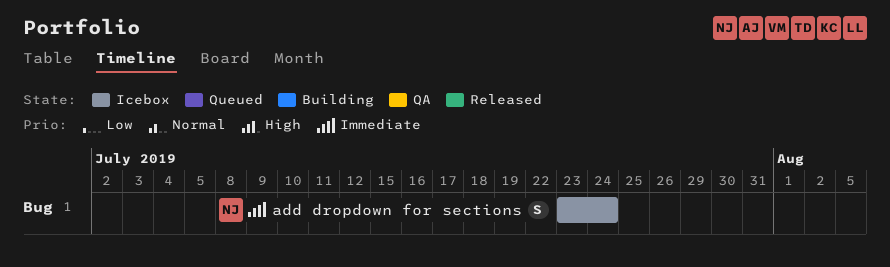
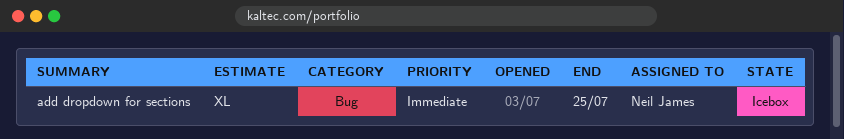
add dropdown for sections, estimate: S -> XL
add dropdown for sections, due: Jul 24 -> Jul 25

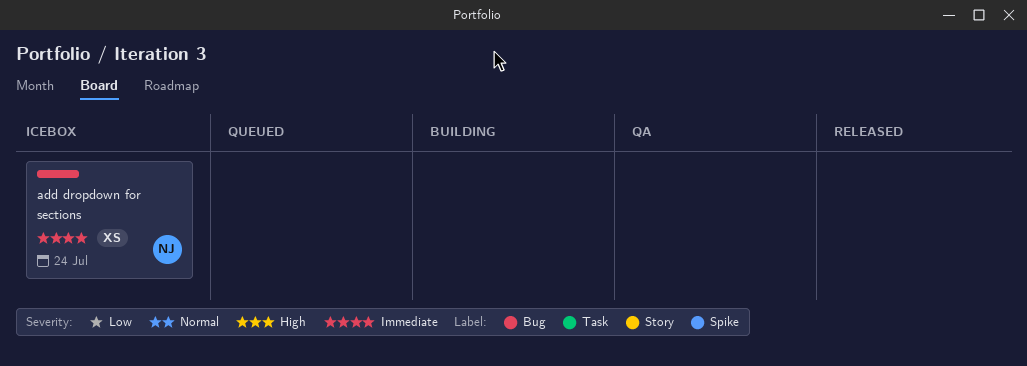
add dropdown for sections, estimate: XL -> XS
add dropdown for sections, due: Jul 25 -> Jul 24

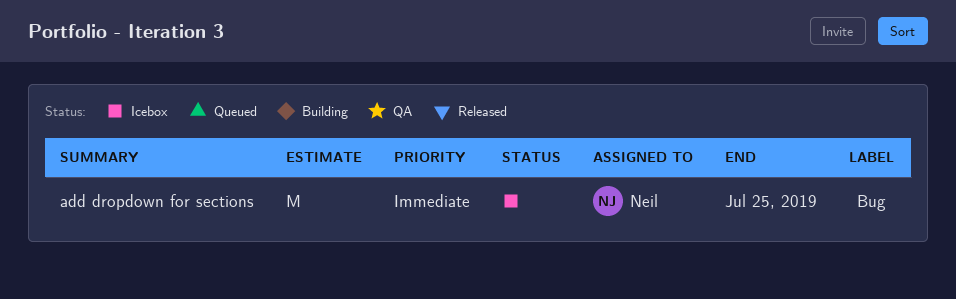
add dropdown for sections, estimate: XS -> M
add dropdown for sections, due: Jul 24 -> Jul 25

